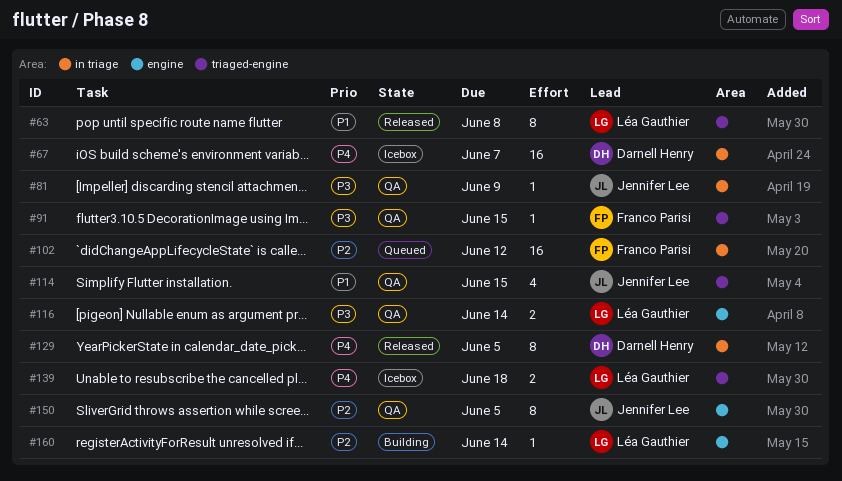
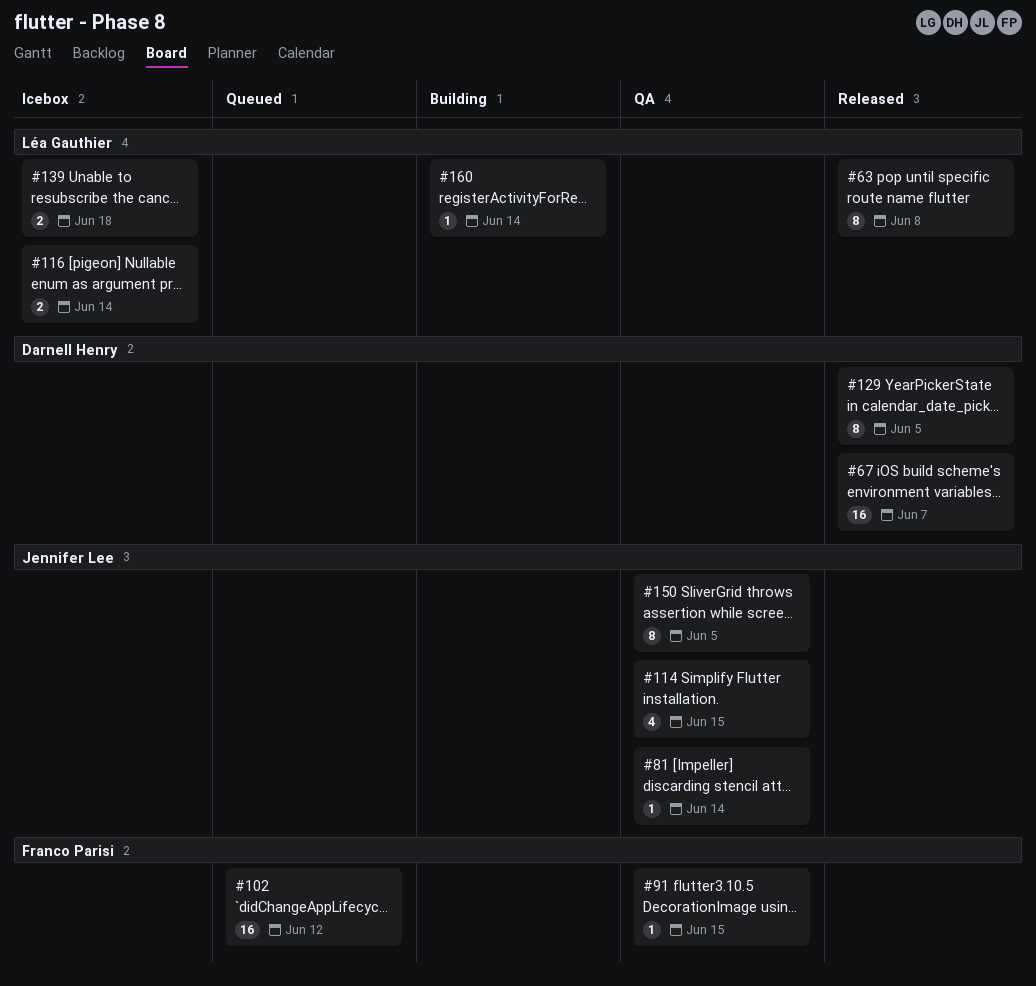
#67, status: Icebox -> Released
#81, due: Jun 9 -> Jun 14
#116, status: QA -> Icebox

